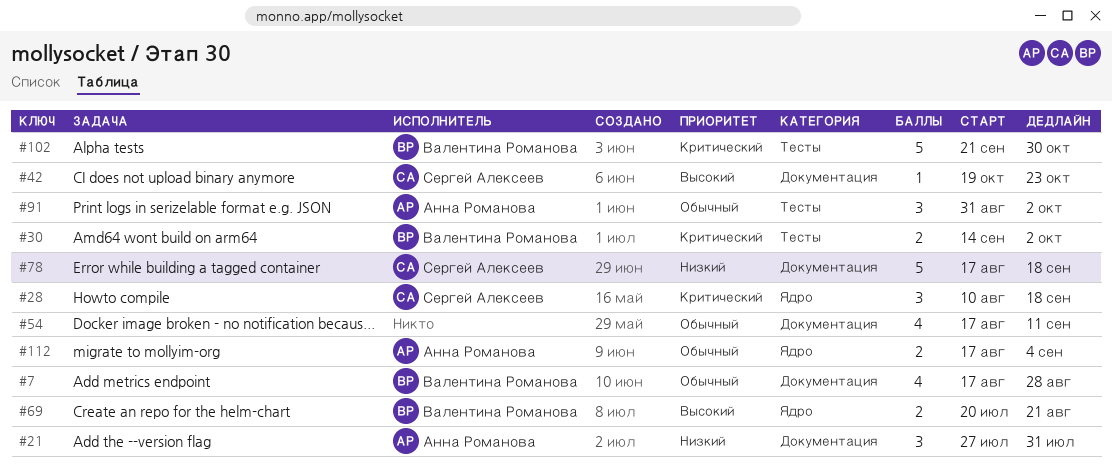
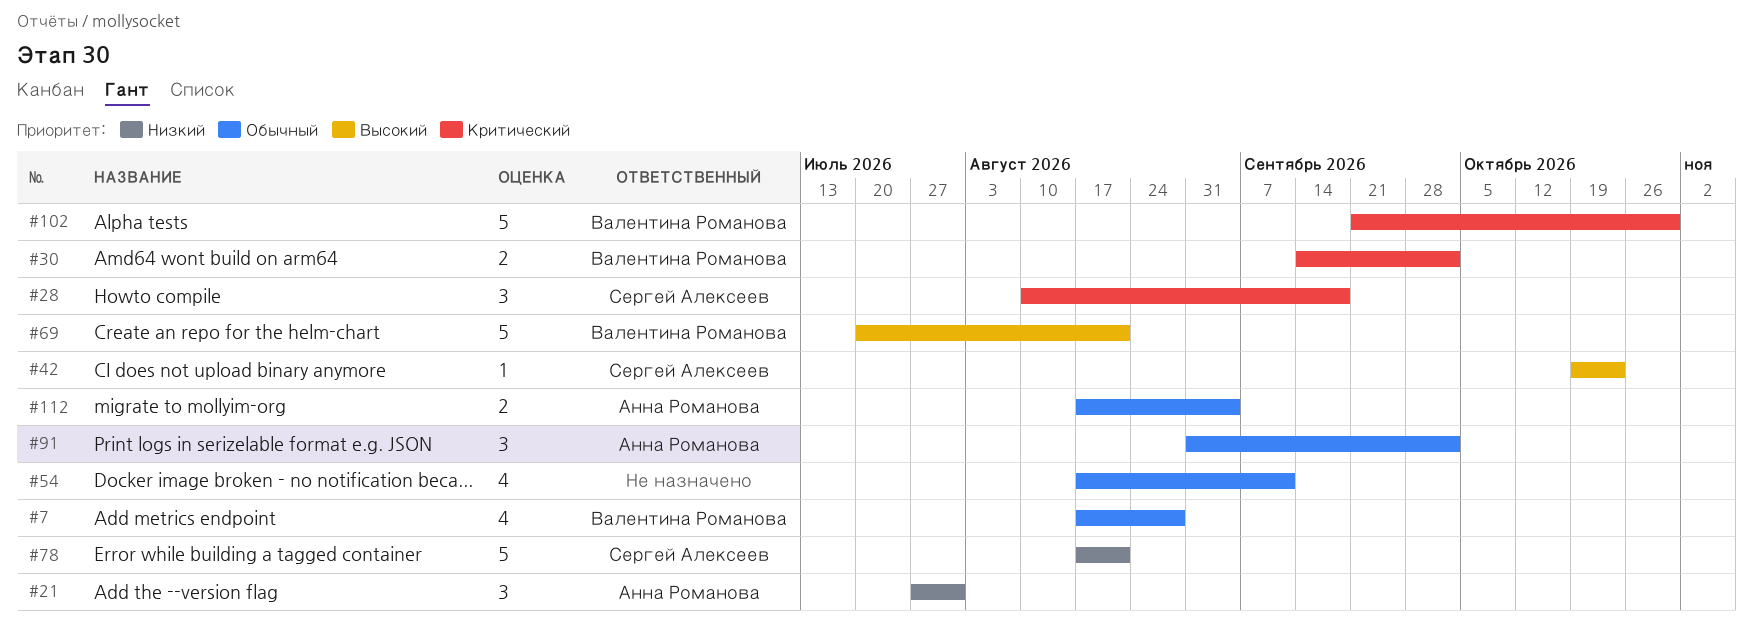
#69, estimate: 2 -> 5
#78, due: Sep 18 -> Aug 21

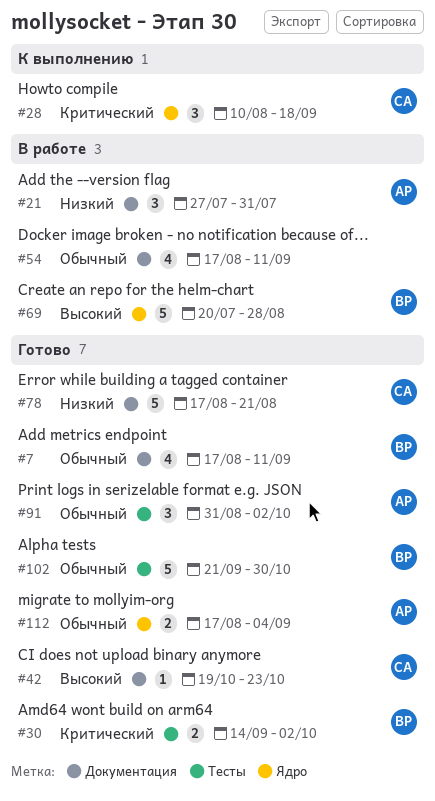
#7, due: Aug 28 -> Sep 11
#69, due: Aug 21 -> Aug 28
#102, priority: Критический -> Обычный

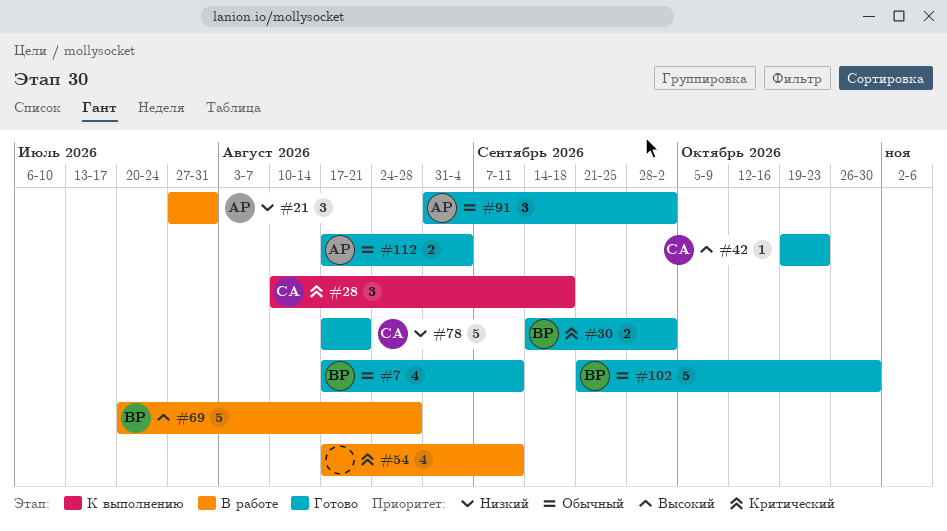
#54, priority: Обычный -> Критический

